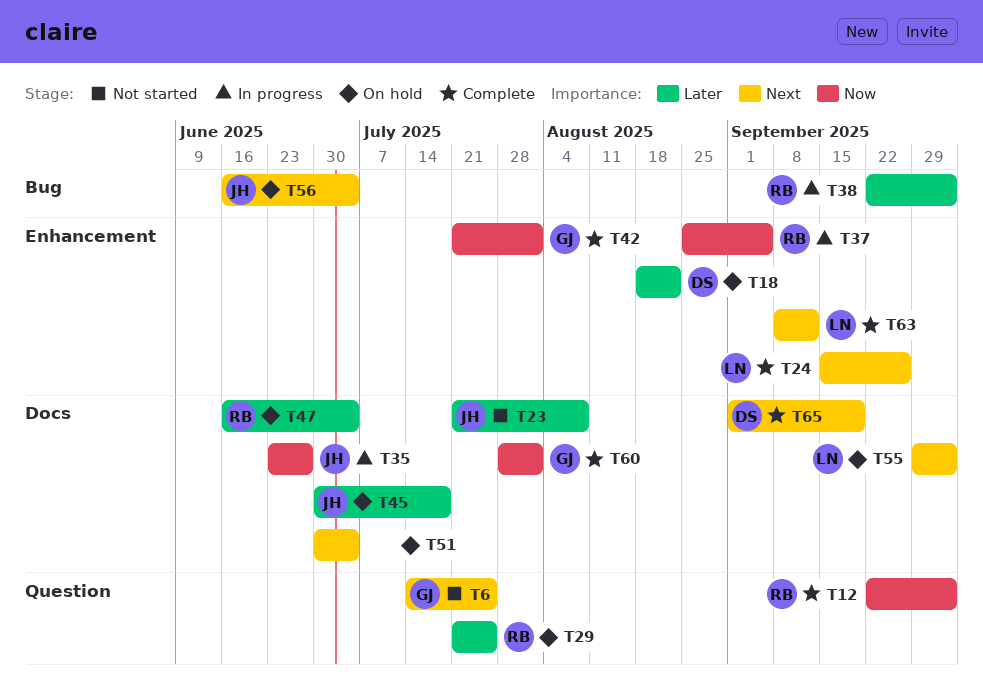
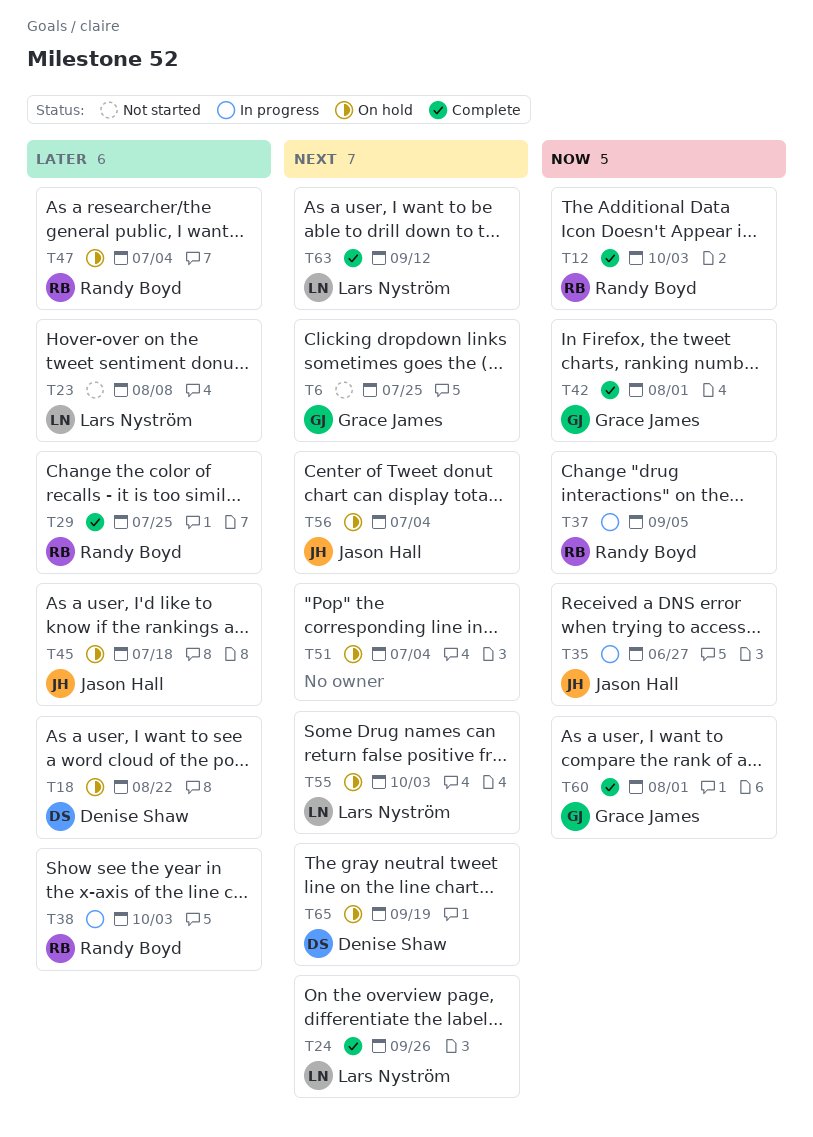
T23, owner: Jason Hall -> Lars Nyström
T29, status: On hold -> Complete
T65, status: Complete -> On hold

